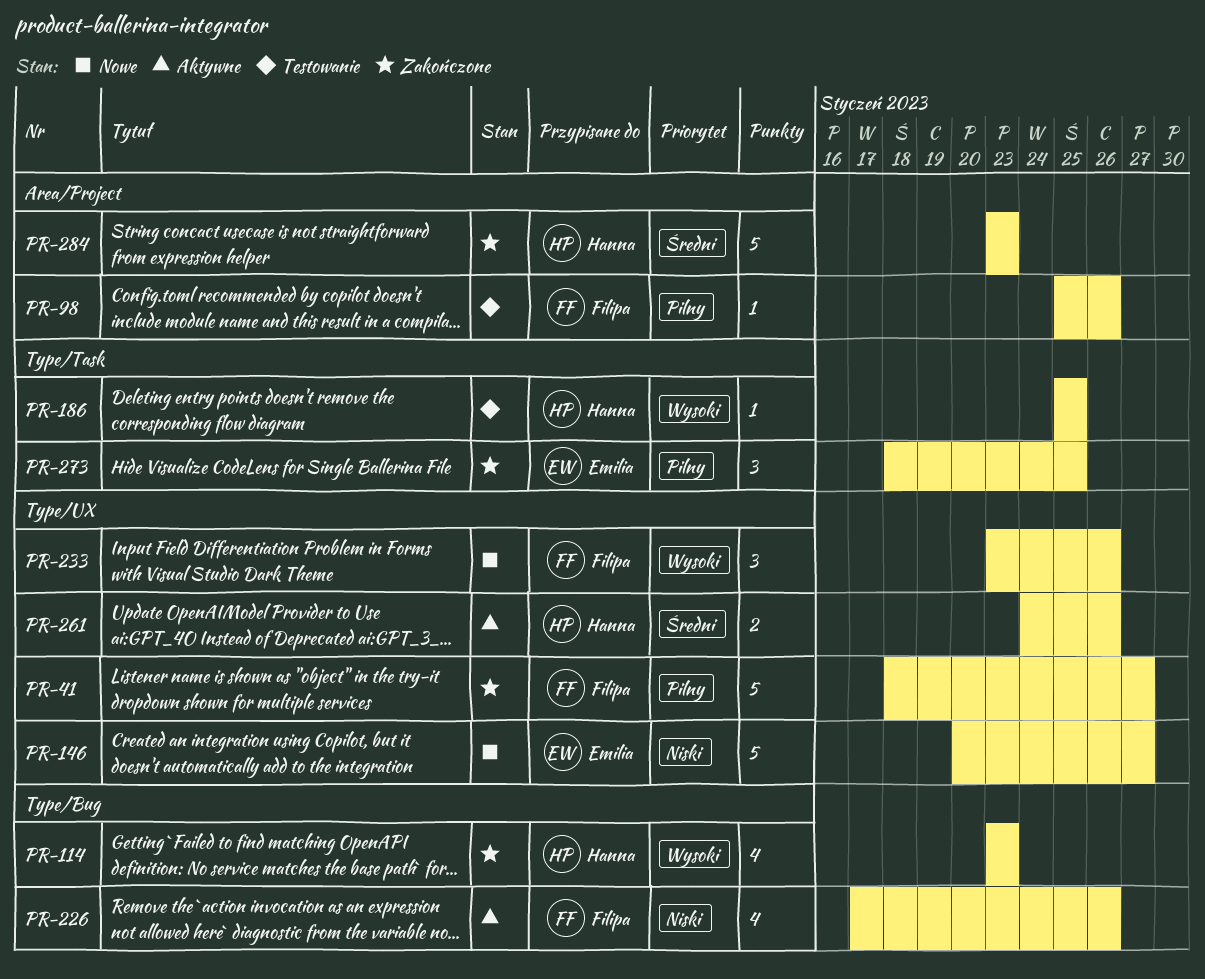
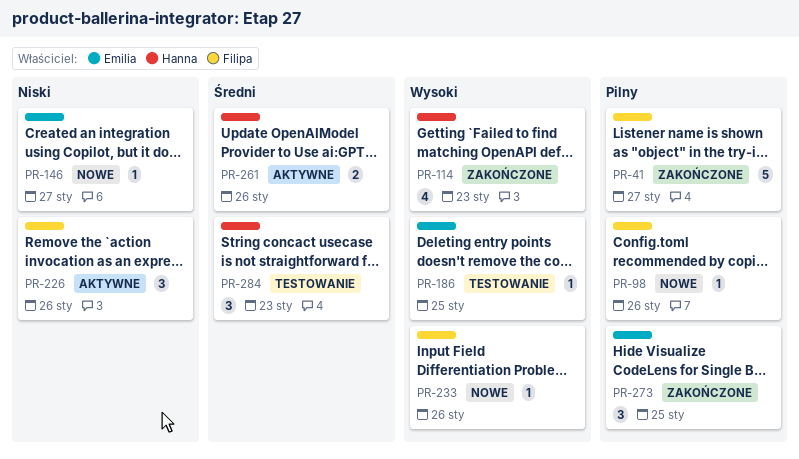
PR-98, status: Testowanie -> Nowe
PR-146, estimate: 5 -> 1
PR-186, owner: Hanna -> Emilia
PR-226, estimate: 4 -> 3
PR-233, estimate: 3 -> 1
PR-284, status: Zakończone -> Testowanie
PR-284, estimate: 5 -> 3

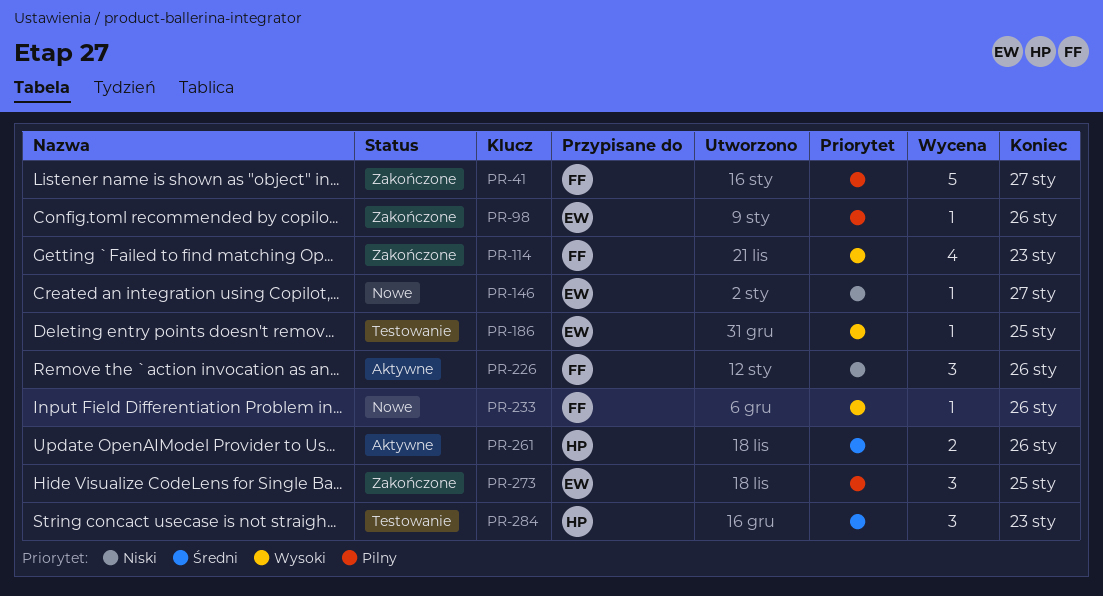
PR-98, status: Nowe -> Zakończone
PR-98, owner: Filipa -> Emilia
PR-114, owner: Hanna -> Filipa

